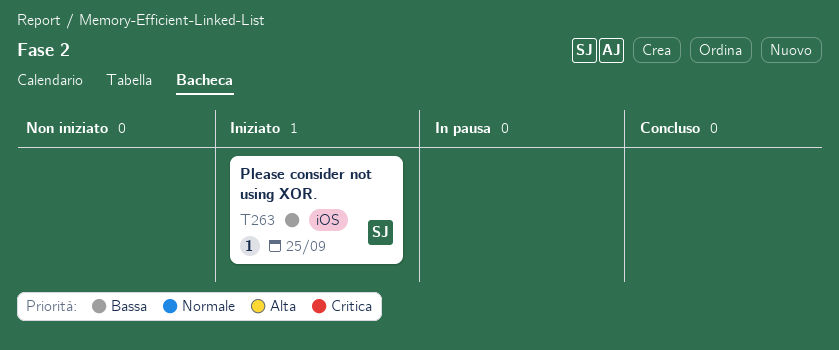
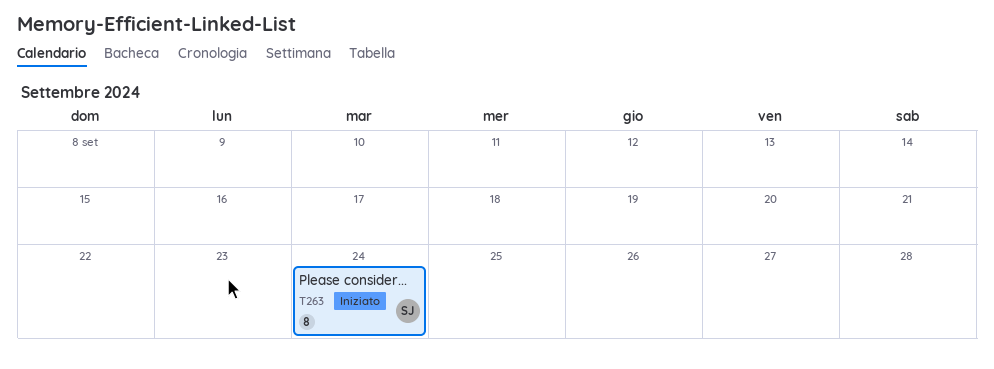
T263, estimate: 1 -> 8
T263, due: Sep 25 -> Sep 24

